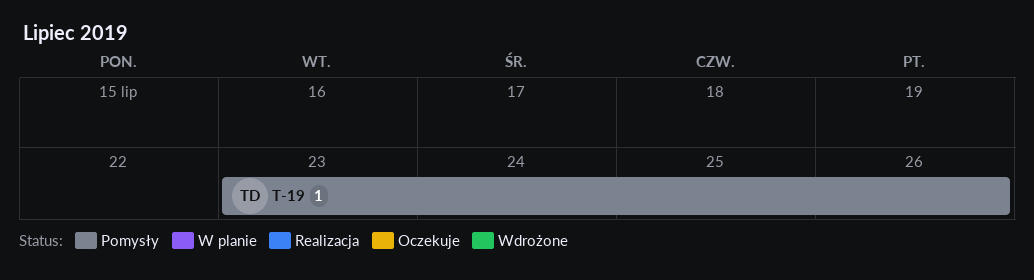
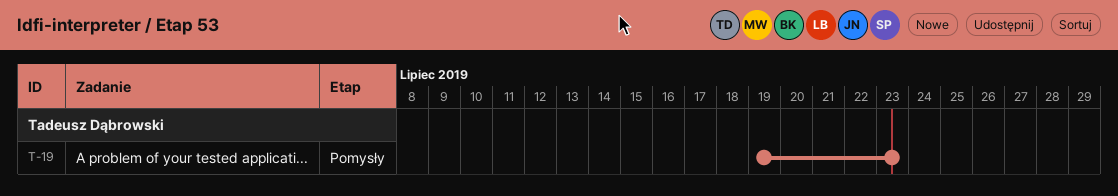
T-19, start: Jul 23 -> Jul 19
T-19, due: Jul 26 -> Jul 23

